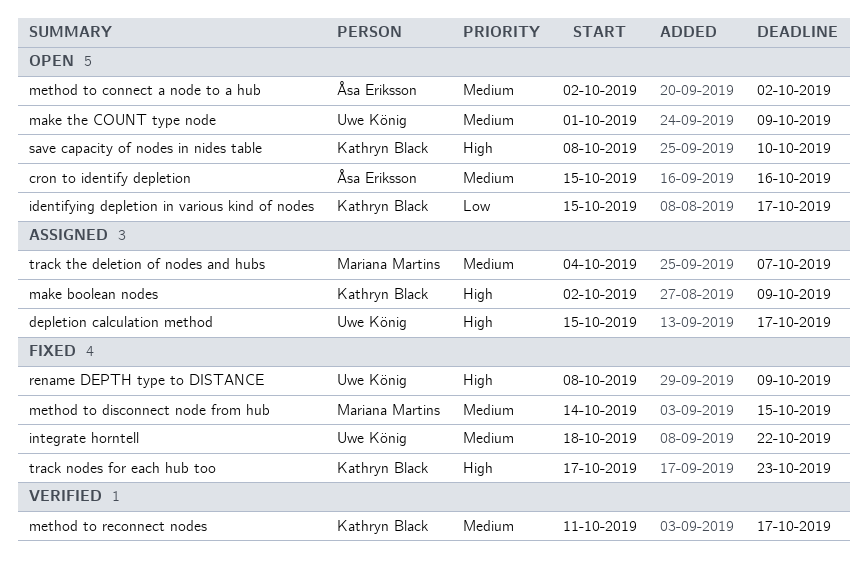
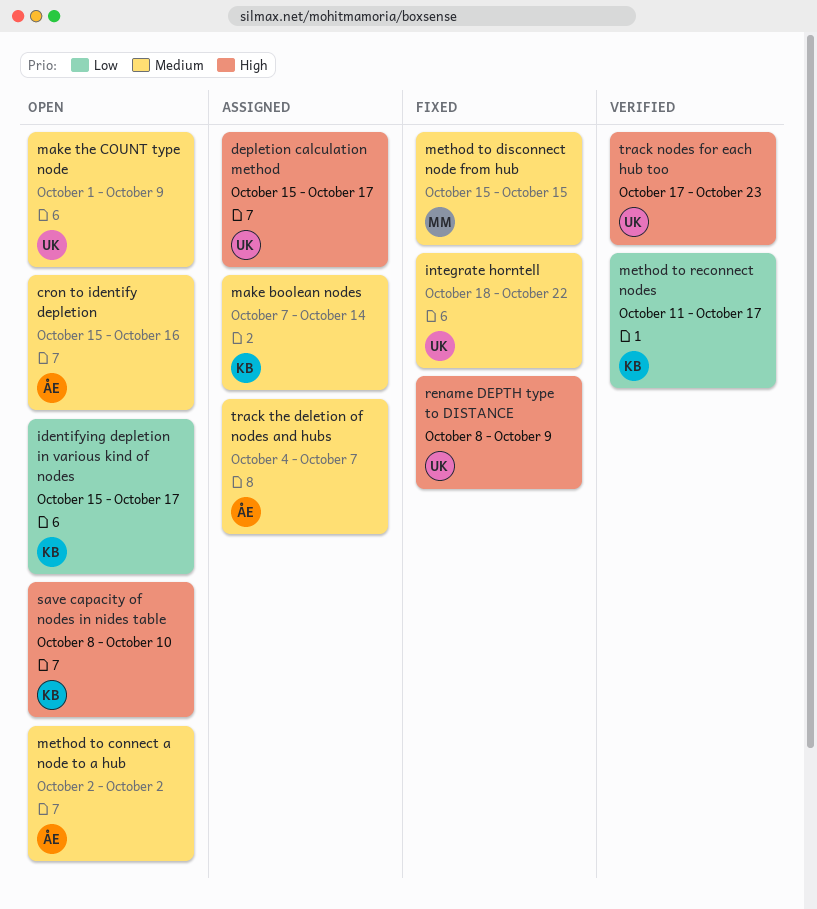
make boolean nodes, priority: High -> Medium
make boolean nodes, start: Oct 2 -> Oct 7
make boolean nodes, due: Oct 9 -> Oct 14
method to disconnect node from hub, start: Oct 14 -> Oct 15
method to reconnect nodes, priority: Medium -> Low
track nodes for each hub too, status: Fixed -> Verified
track nodes for each hub too, owner: Kathryn Black -> Uwe König
track the deletion of nodes and hubs, owner: Mariana Martins -> Åsa Eriksson

